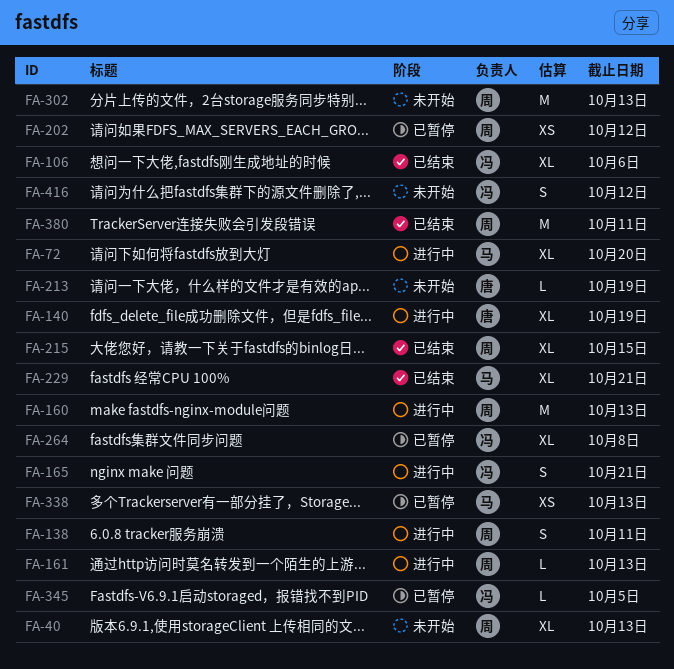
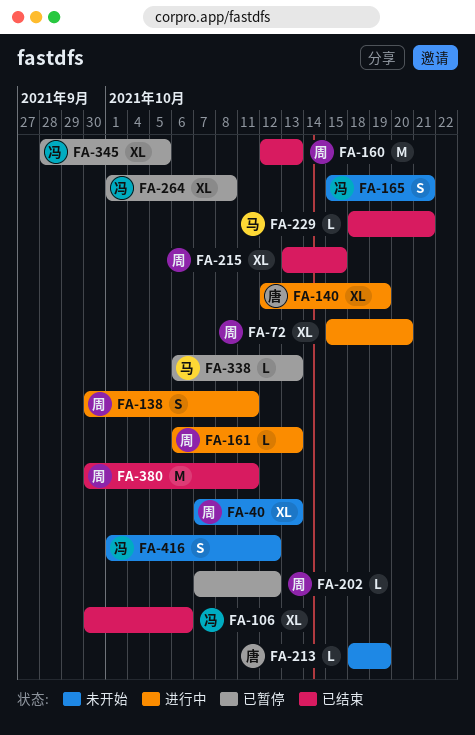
FA-72, owner: 马 -> 周
FA-160, status: 进行中 -> 已结束
FA-165, status: 进行中 -> 未开始
FA-202, estimate: XS -> L
FA-229, estimate: XL -> L
FA-302: present -> none
FA-338, estimate: XS -> L
FA-345, estimate: L -> XL

